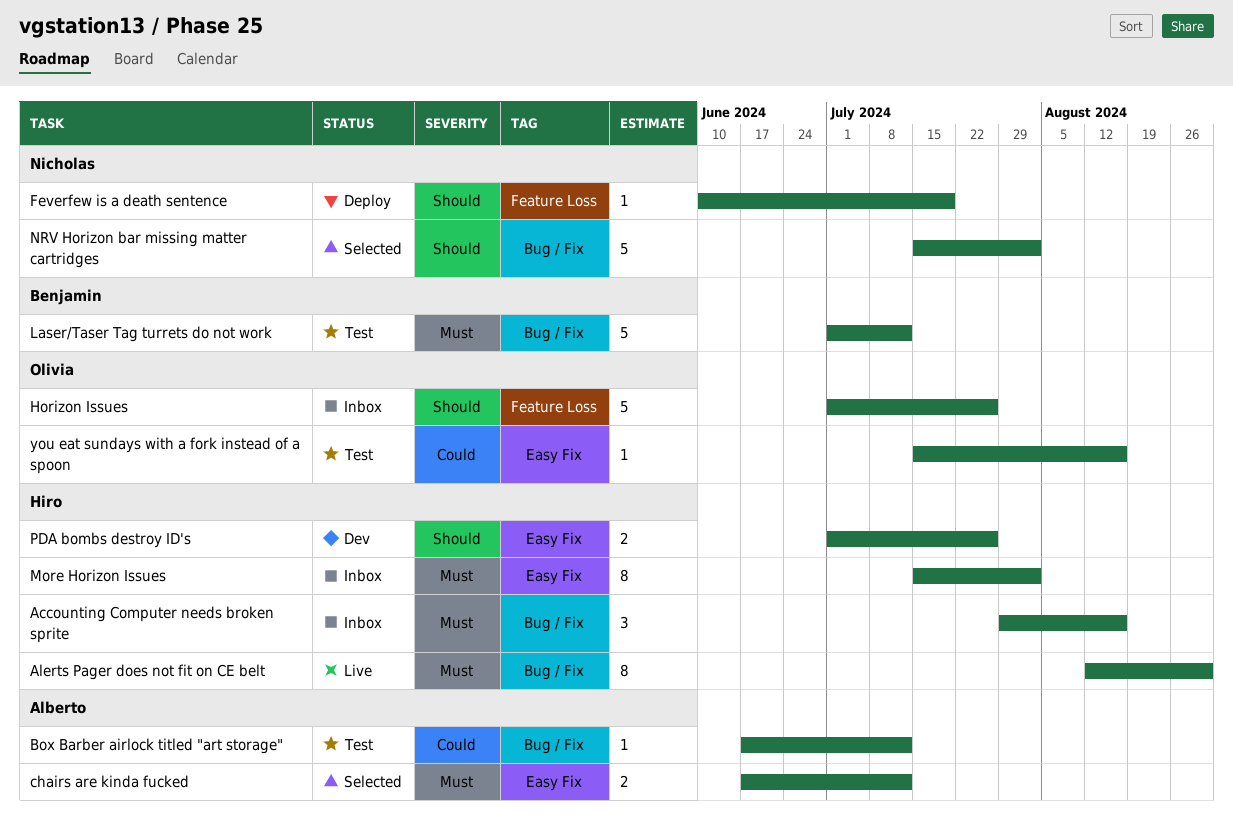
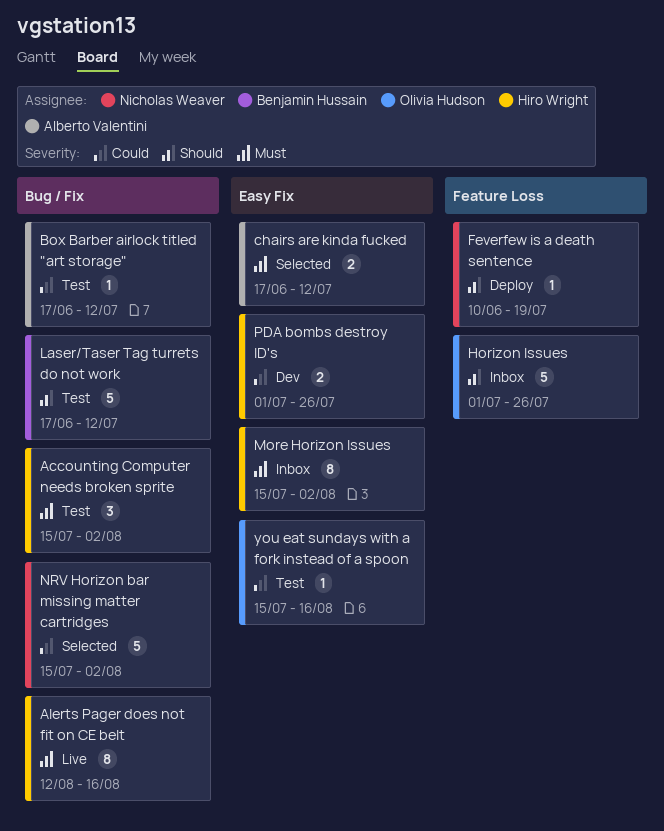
Accounting Computer needs broken sprite, status: Inbox -> Test
Accounting Computer needs broken sprite, start: Jul 29 -> Jul 15
Accounting Computer needs broken sprite, due: Aug 16 -> Aug 2
Alerts Pager does not fit on CE belt, due: Aug 30 -> Aug 16
Laser/Taser Tag turrets do not work, priority: Must -> Should
Laser/Taser Tag turrets do not work, start: Jul 1 -> Jun 17
NRV Horizon bar missing matter cartridges, priority: Should -> Could
PDA bombs destroy ID's, priority: Should -> Could

